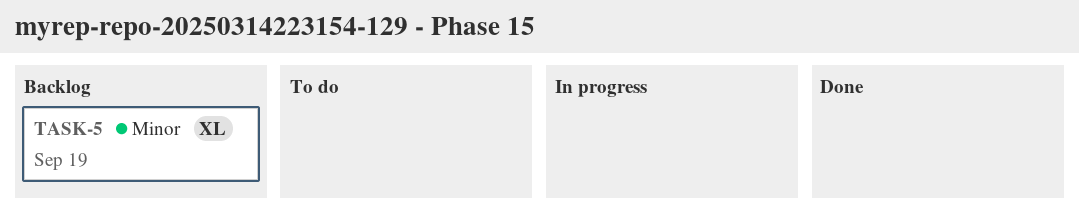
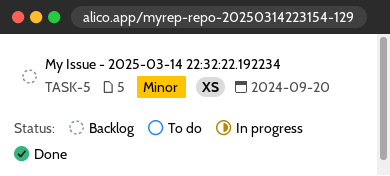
TASK-5, estimate: XL -> XS
TASK-5, due: Sep 19 -> Sep 20

